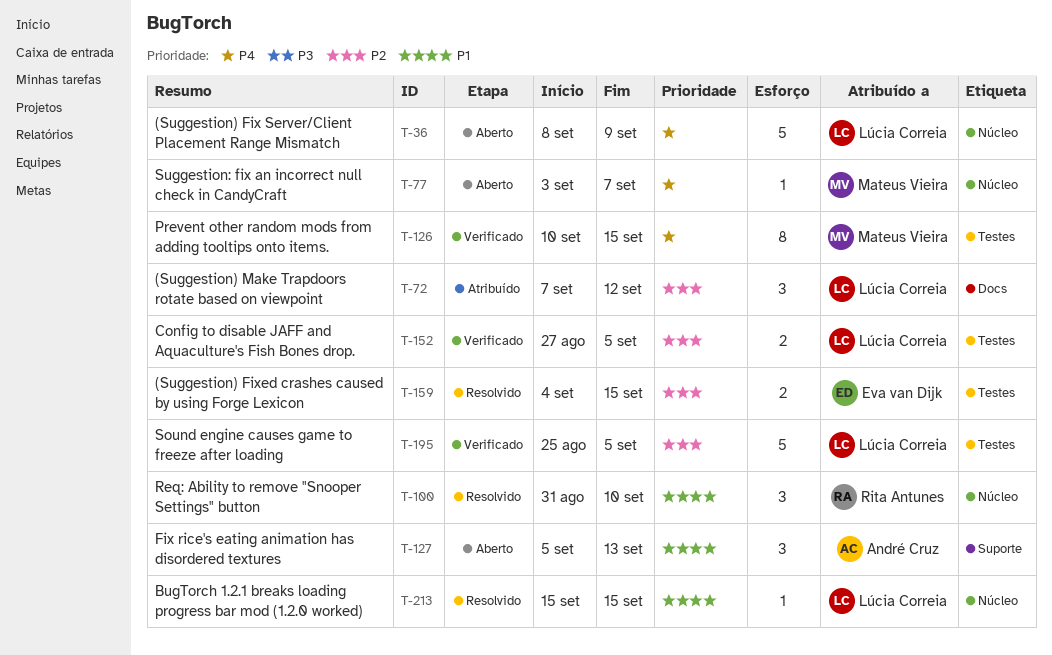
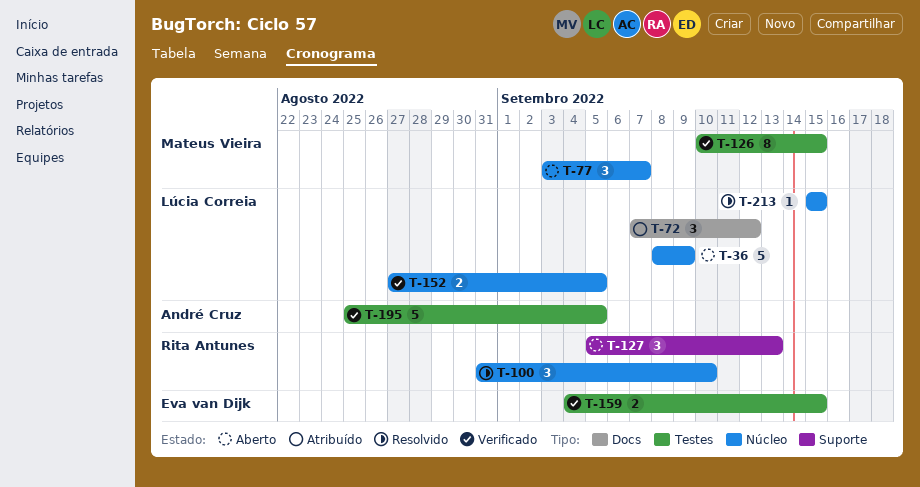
T-77, estimate: 1 -> 3
T-127, owner: André Cruz -> Rita Antunes
T-152, label: Testes -> Núcleo
T-159, status: Resolvido -> Verificado
T-195, owner: Lúcia Correia -> André Cruz

